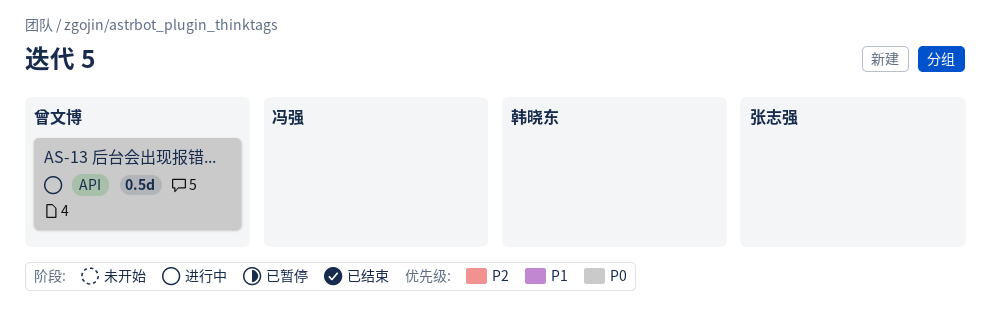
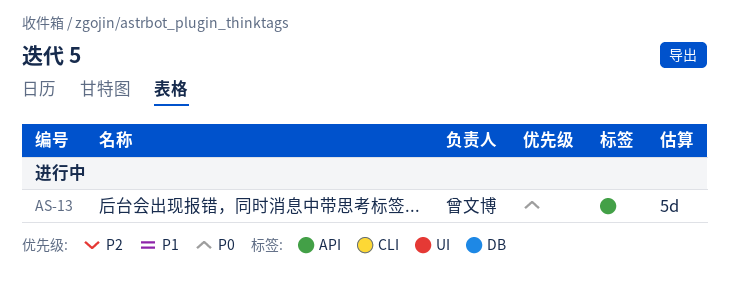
AS-13, estimate: 0.5d -> 5d

